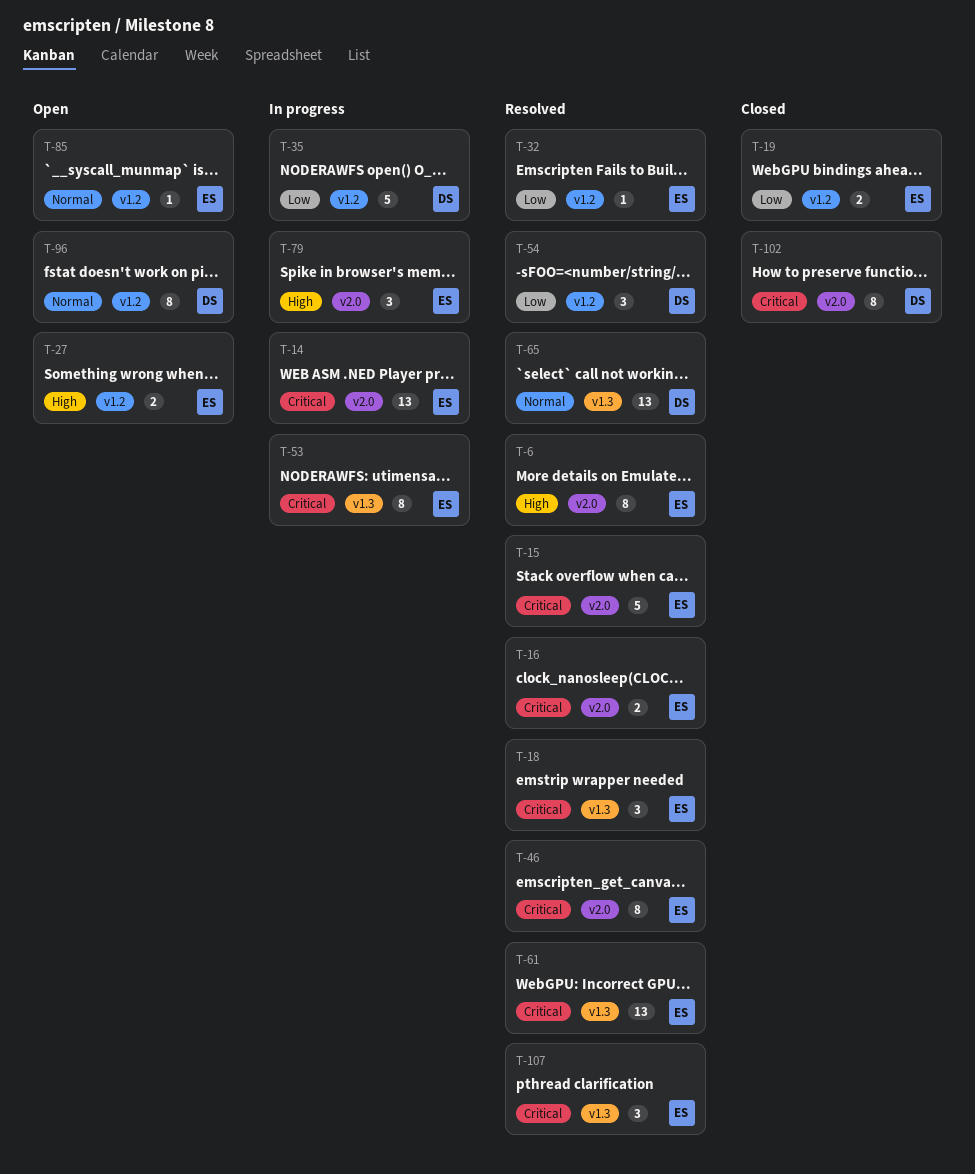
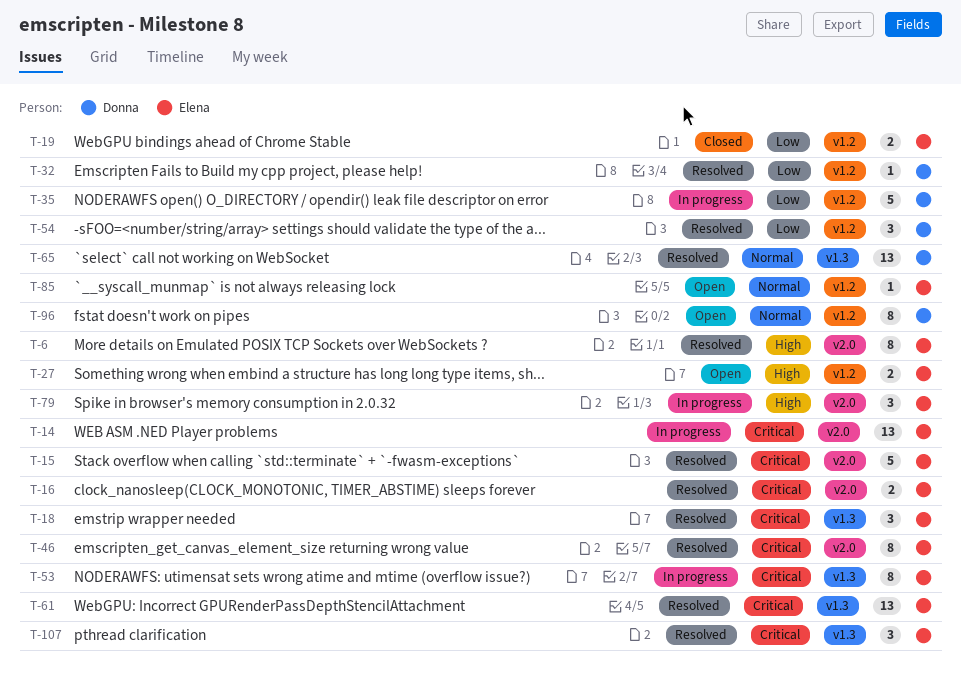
T-32, owner: Elena -> Donna
T-102: present -> none

